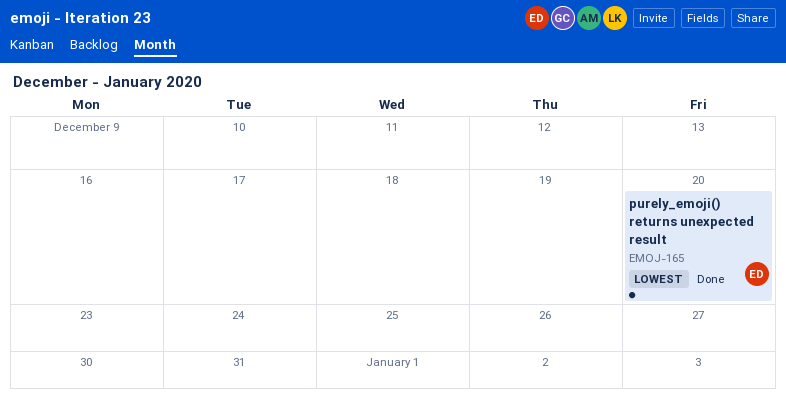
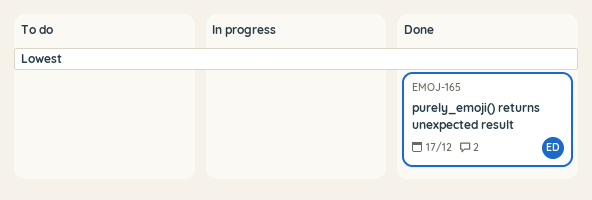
EMOJ-165, due: Dec 20 -> Dec 17

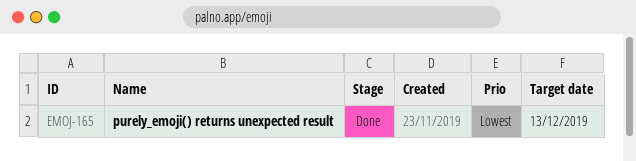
EMOJ-165, due: Dec 17 -> Dec 13

